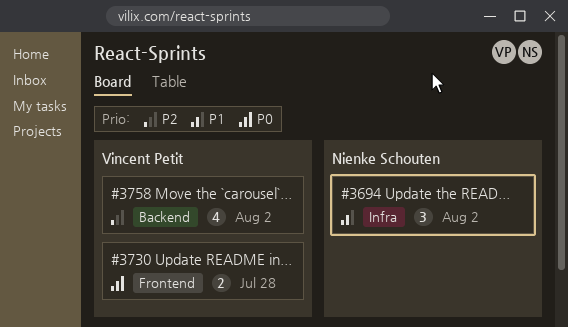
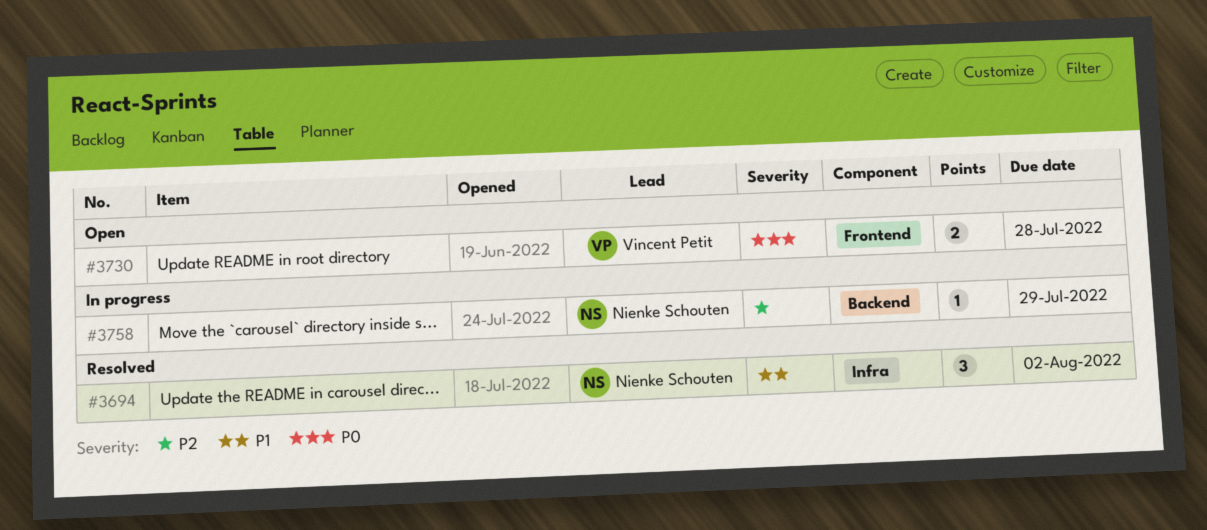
#3758, owner: Vincent Petit -> Nienke Schouten
#3758, estimate: 4 -> 1
#3758, due: Aug 2 -> Jul 29

